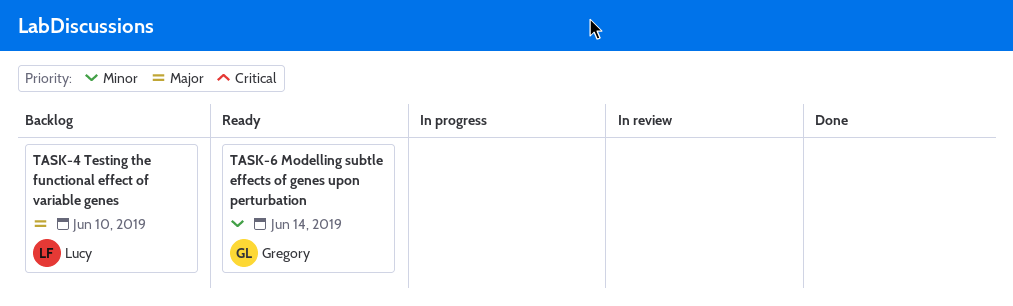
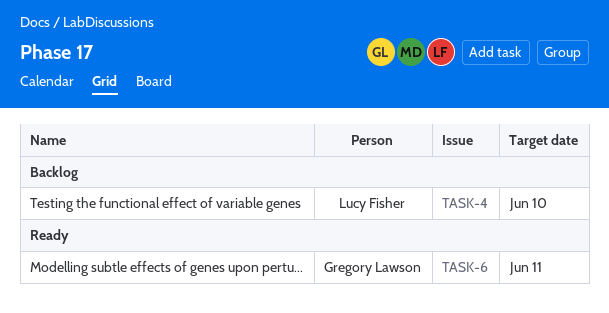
TASK-6, due: Jun 14 -> Jun 11

